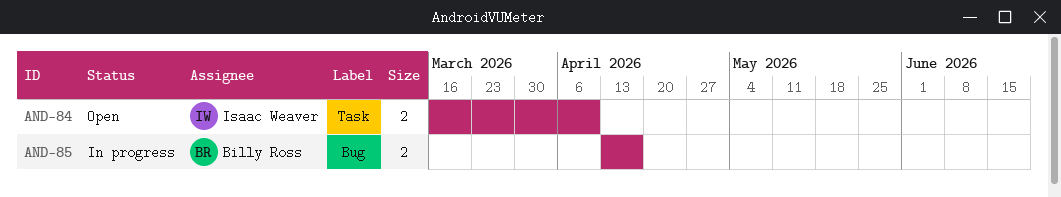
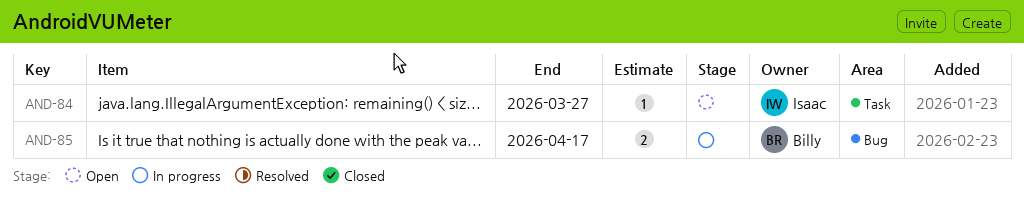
AND-84, estimate: 2 -> 1
AND-84, due: Apr 10 -> Mar 27

